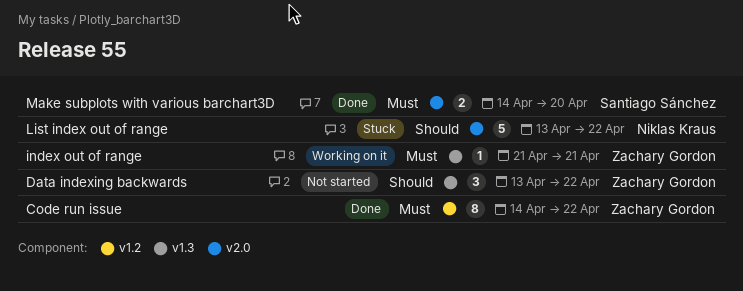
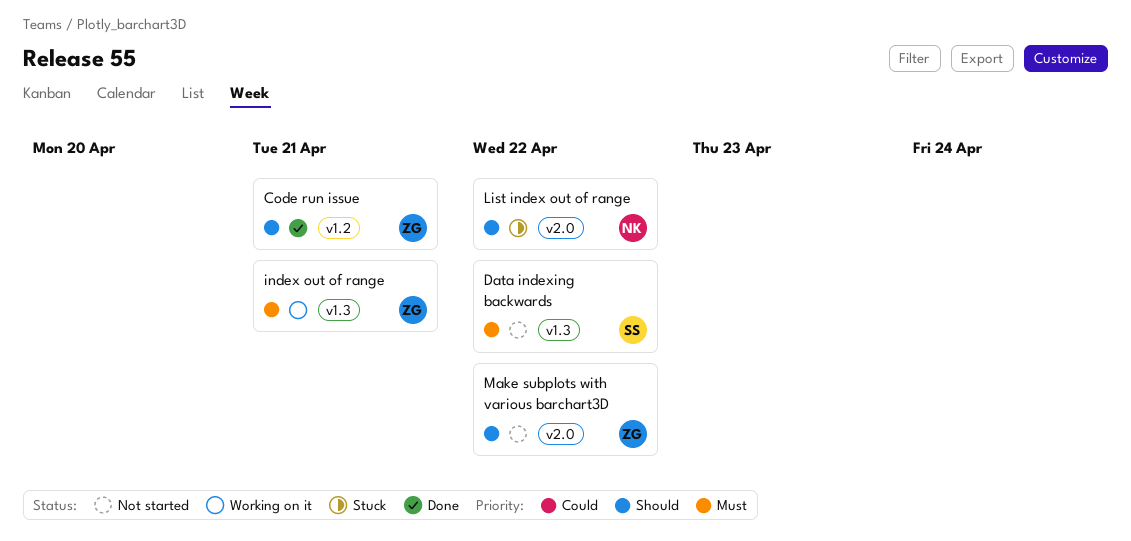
Code run issue, priority: Must -> Should
Code run issue, due: Apr 22 -> Apr 21
Data indexing backwards, owner: Zachary Gordon -> Santiago Sánchez
Data indexing backwards, priority: Should -> Must
Make subplots with various barchart3D, status: Done -> Not started
Make subplots with various barchart3D, owner: Santiago Sánchez -> Zachary Gordon
Make subplots with various barchart3D, priority: Must -> Should
Make subplots with various barchart3D, due: Apr 20 -> Apr 22

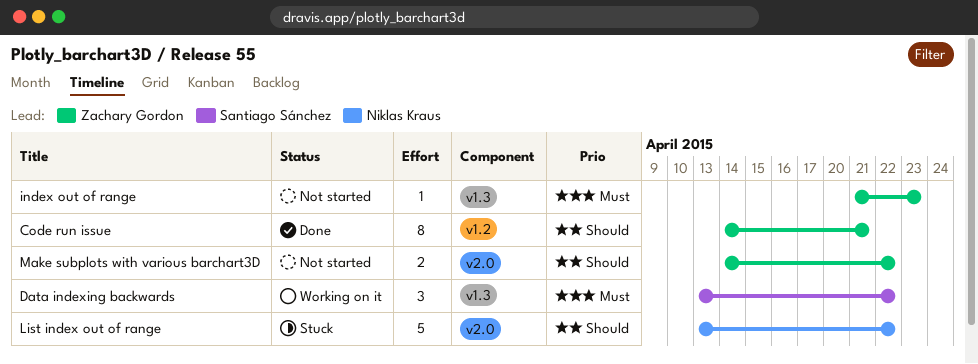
Data indexing backwards, status: Not started -> Working on it
index out of range, status: Working on it -> Not started
index out of range, due: Apr 21 -> Apr 23

